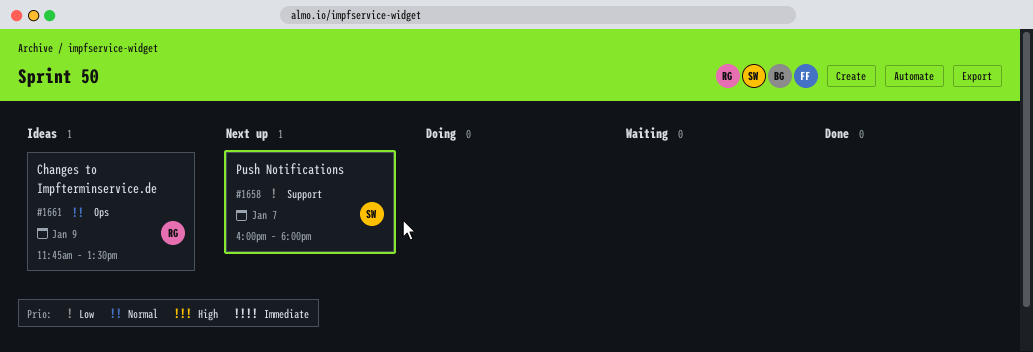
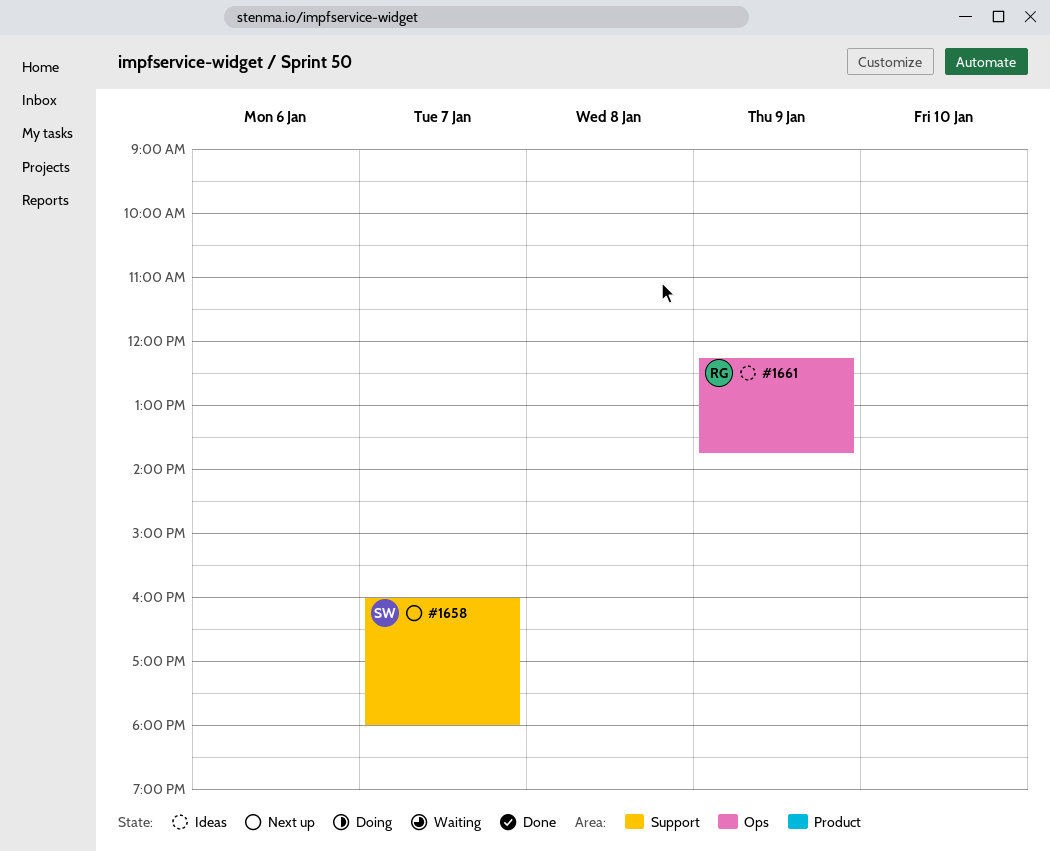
#1661, begins: 11:45 -> 12:15
#1661, ends: 13:30 -> 13:45

